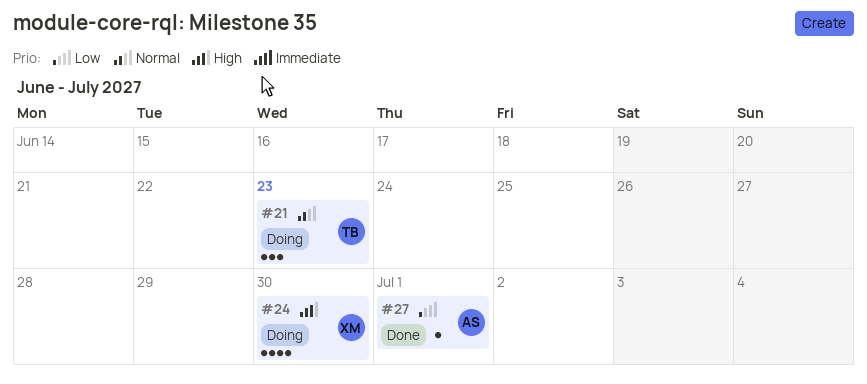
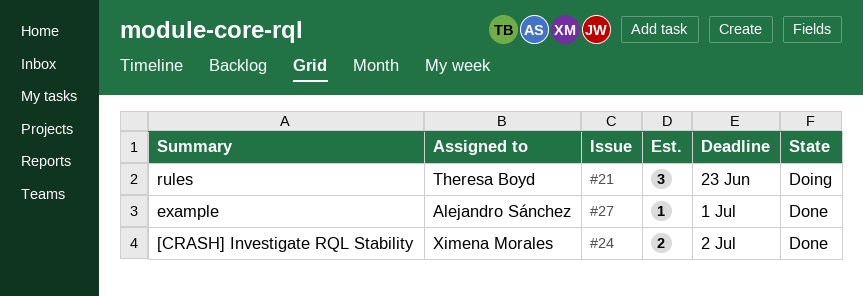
#24, status: Doing -> Done
#24, estimate: 4 -> 2
#24, due: Jun 30 -> Jul 2

